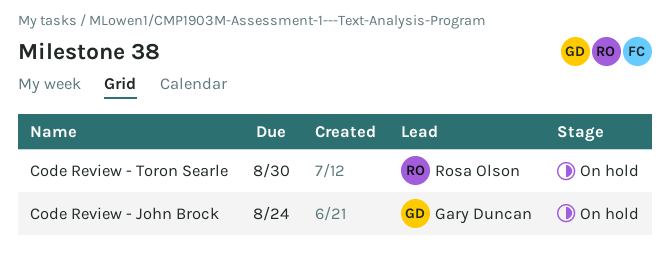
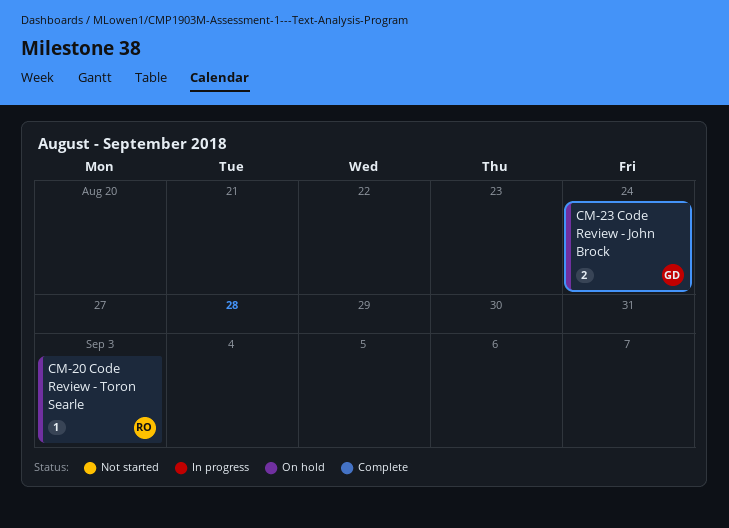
Code Review - Toron Searle, due: Aug 30 -> Sep 3

